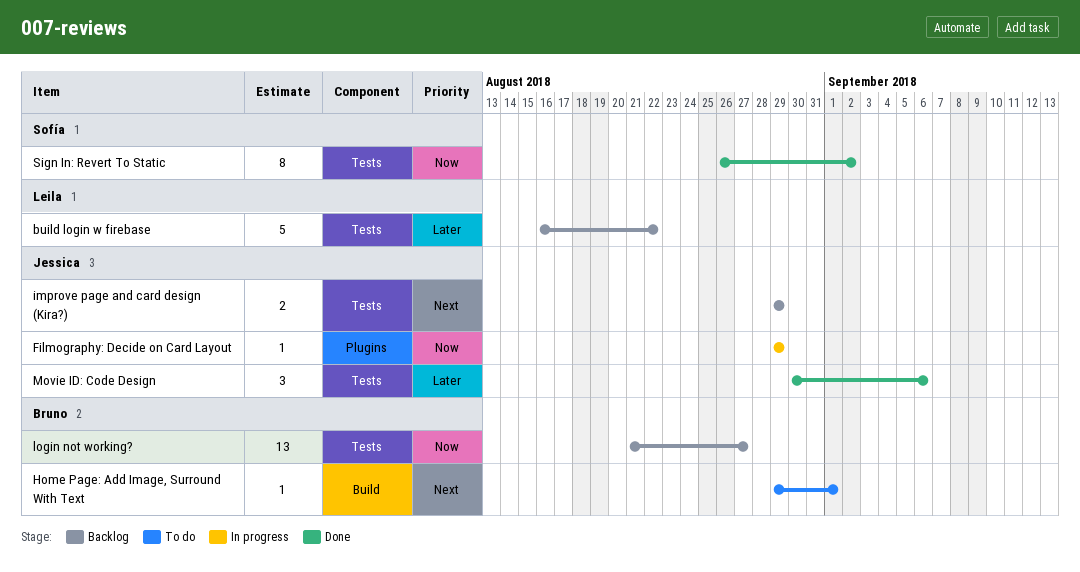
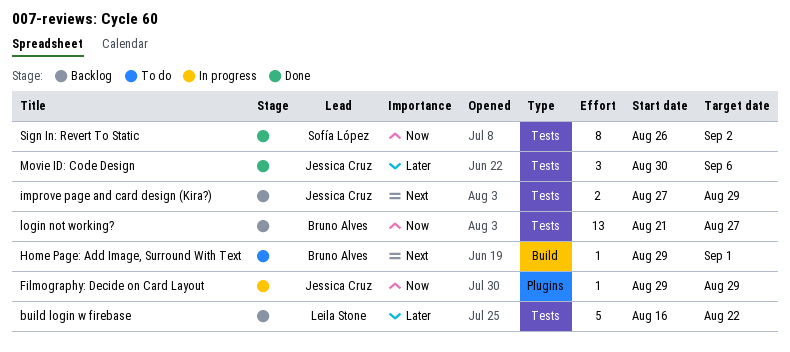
improve page and card design (Kira?), start: Aug 29 -> Aug 27

